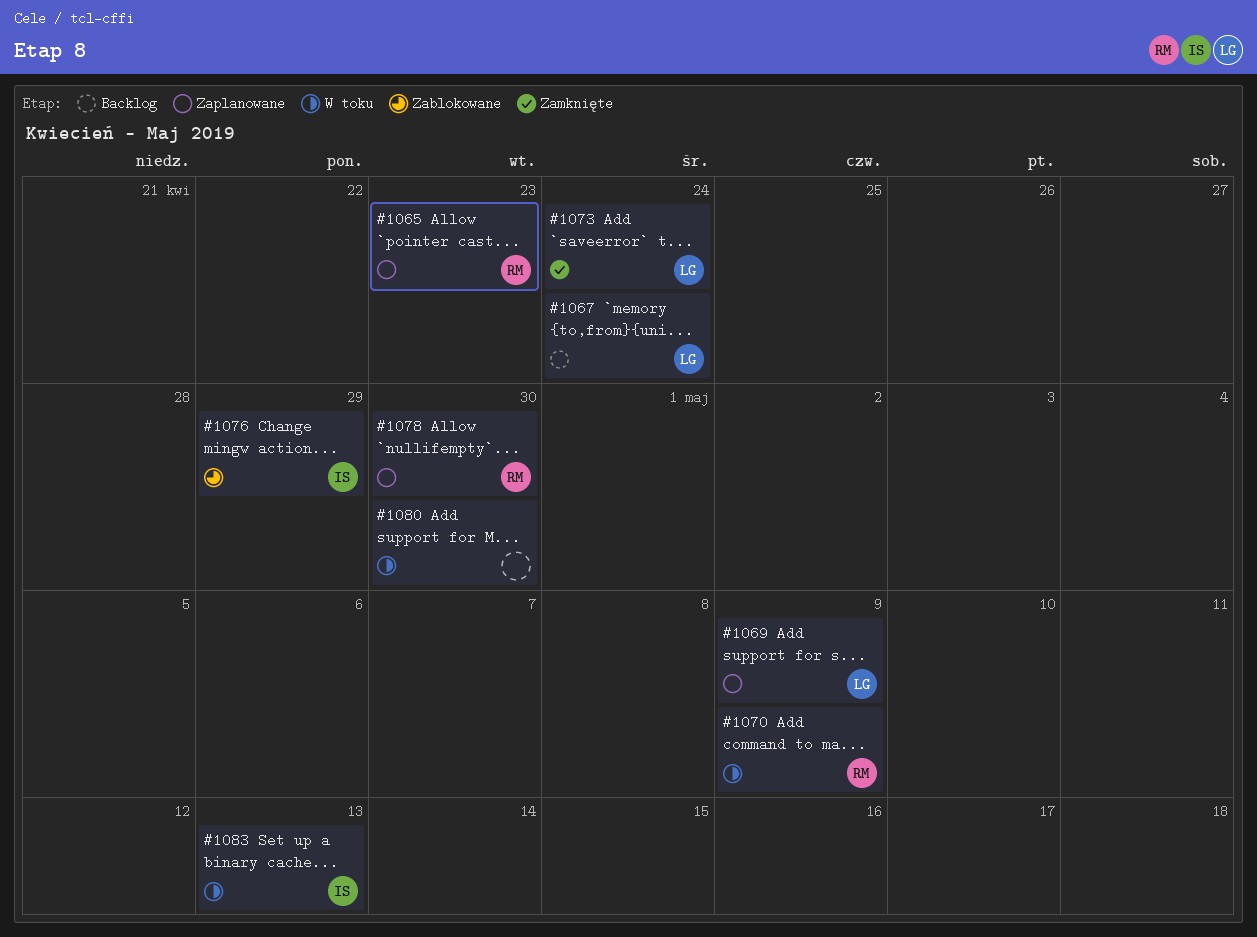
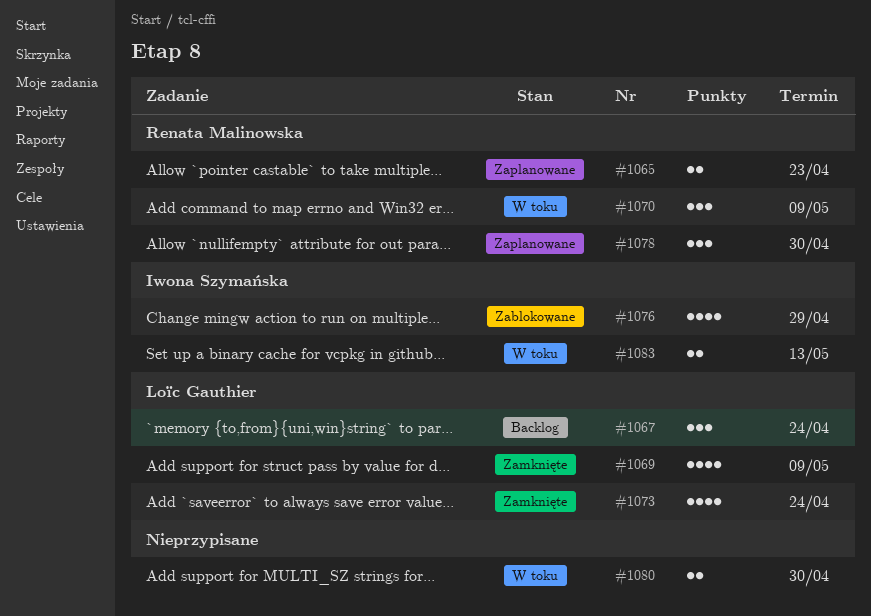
#1069, status: Zaplanowane -> Zamknięte

